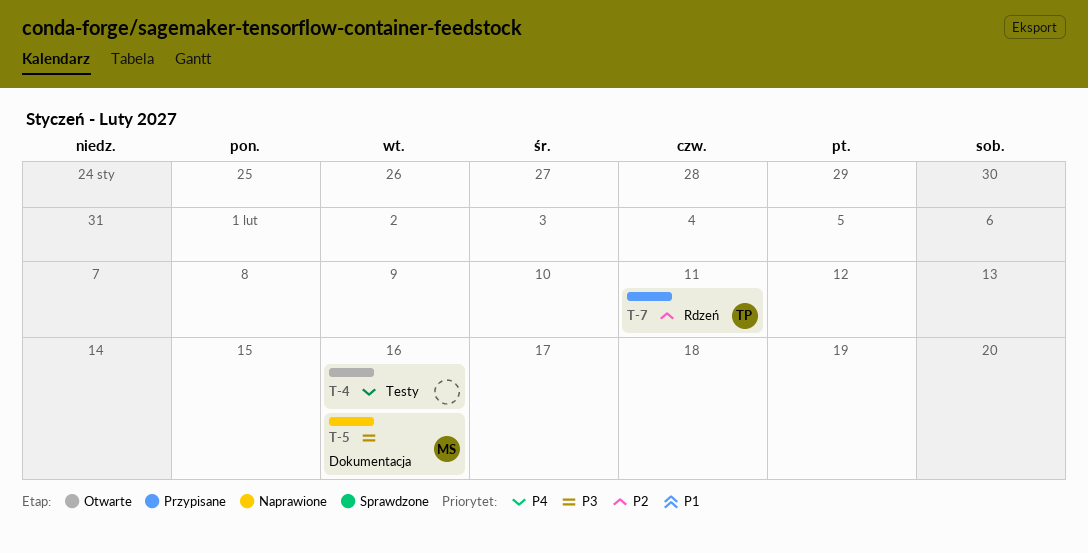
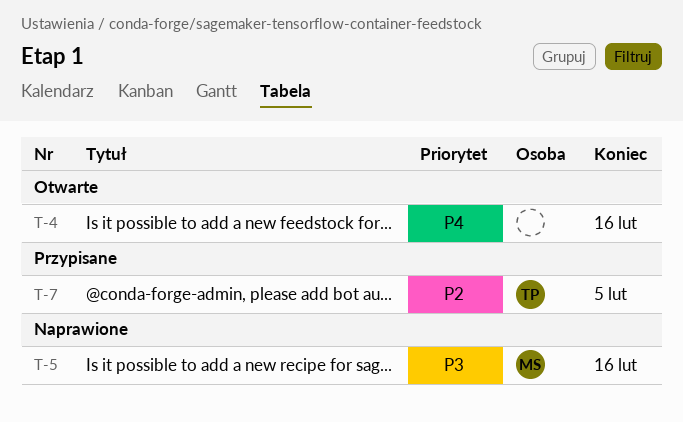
T-7, due: Feb 11 -> Feb 5

